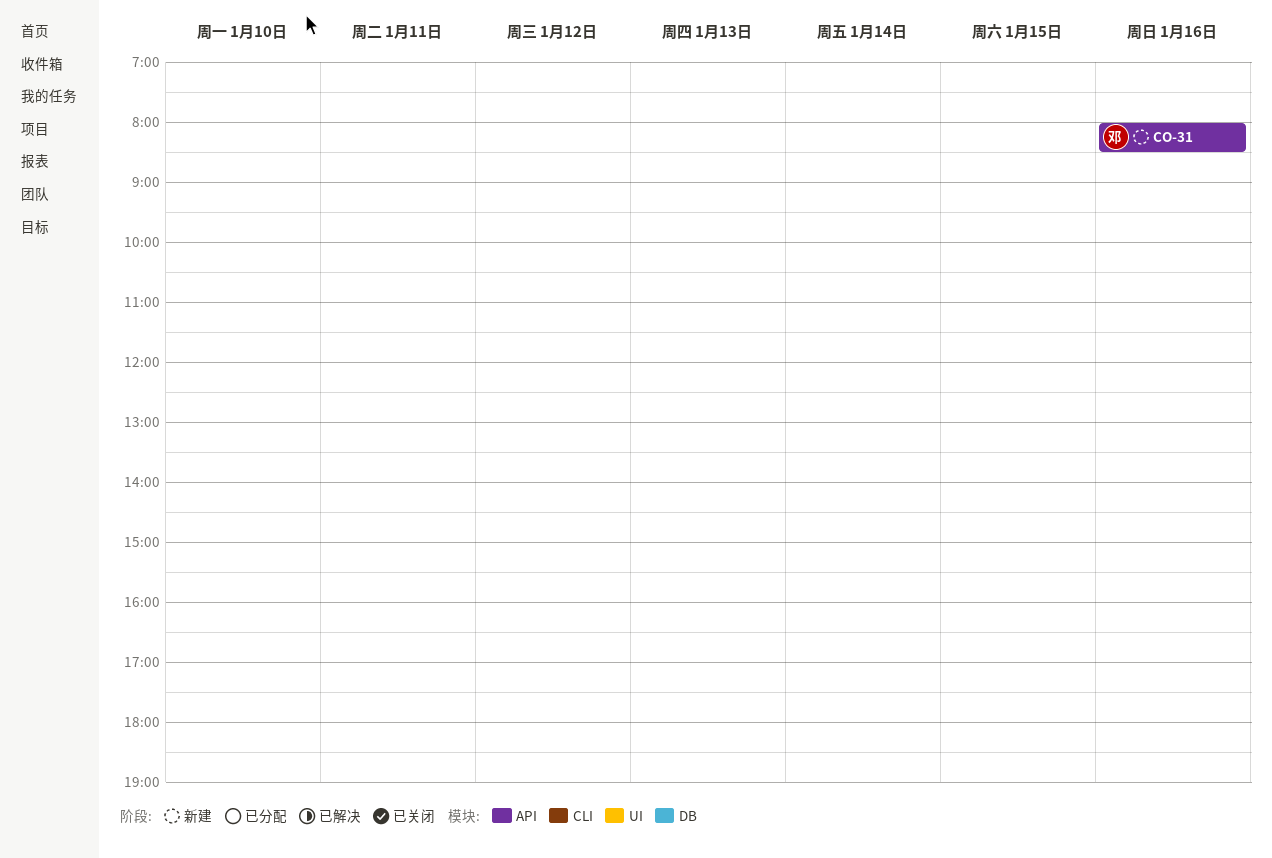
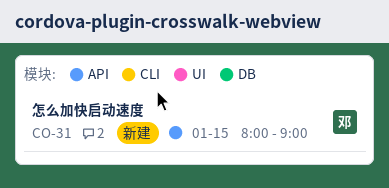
CO-31, day: Jan 16 -> Jan 15
CO-31, ends: 08:30 -> 09:00

